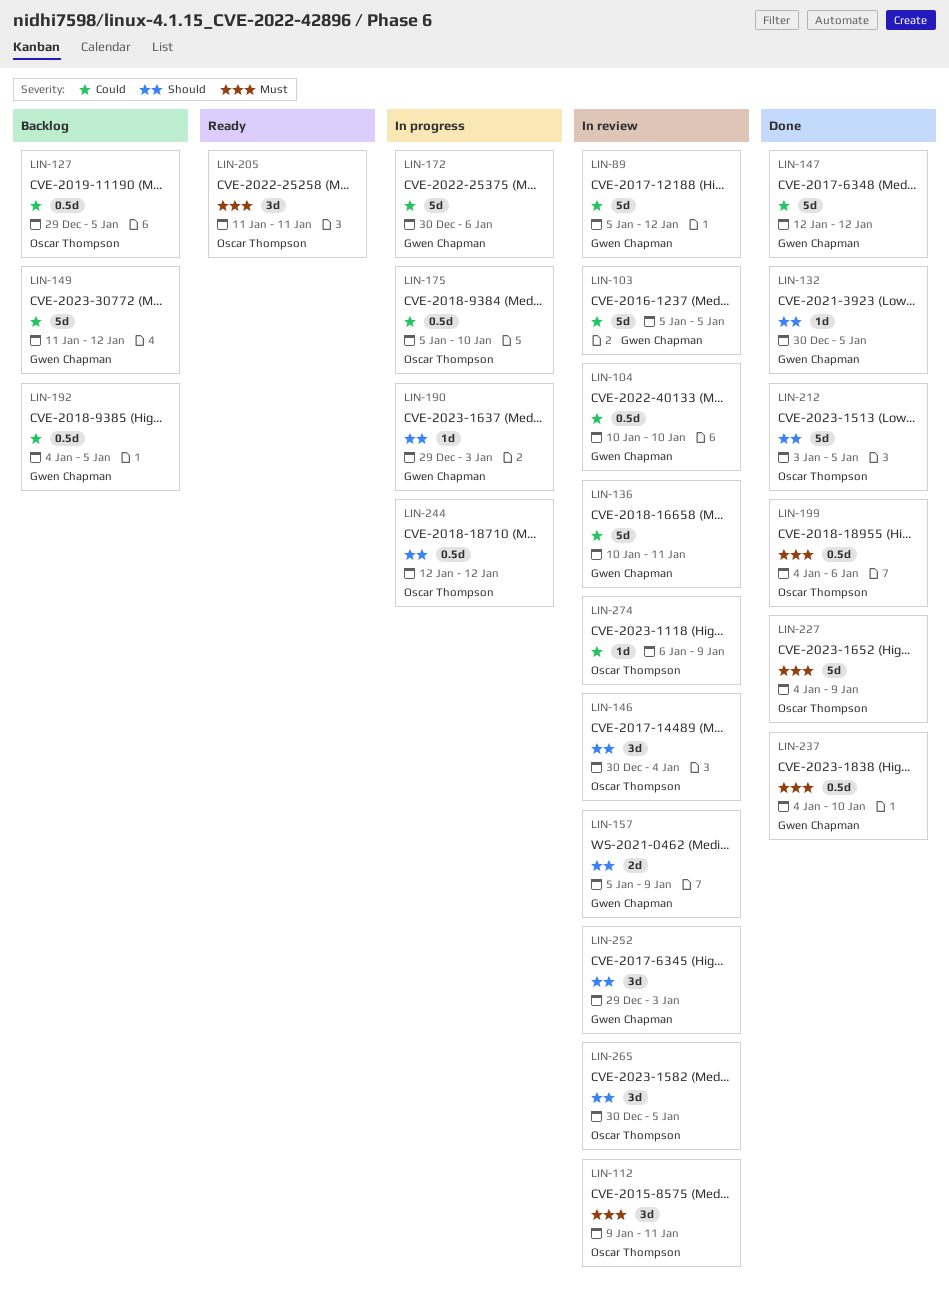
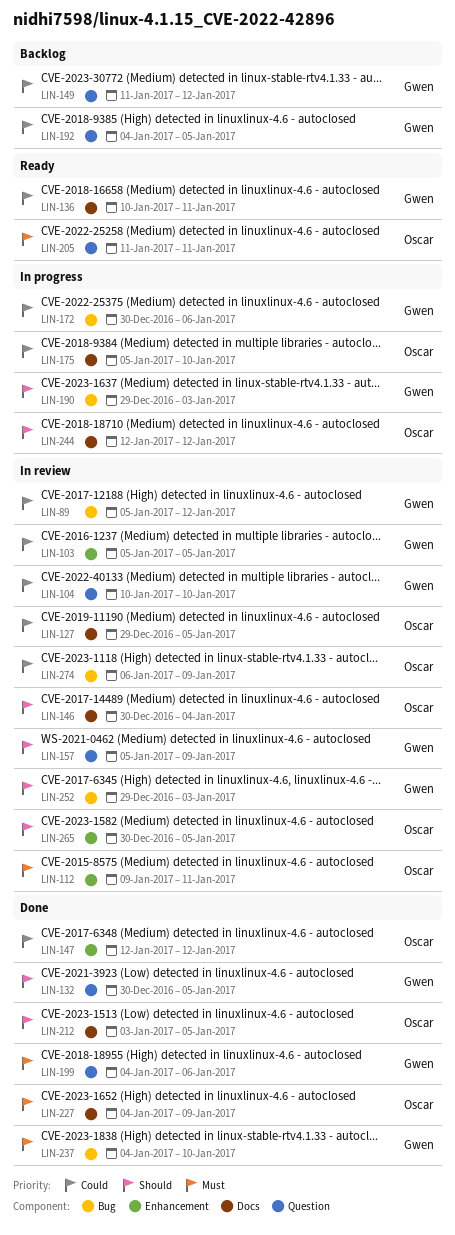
LIN-127, status: Backlog -> In review
LIN-136, status: In review -> Ready
LIN-147, owner: Gwen Chapman -> Oscar Thompson
LIN-199, owner: Oscar Thompson -> Gwen Chapman

